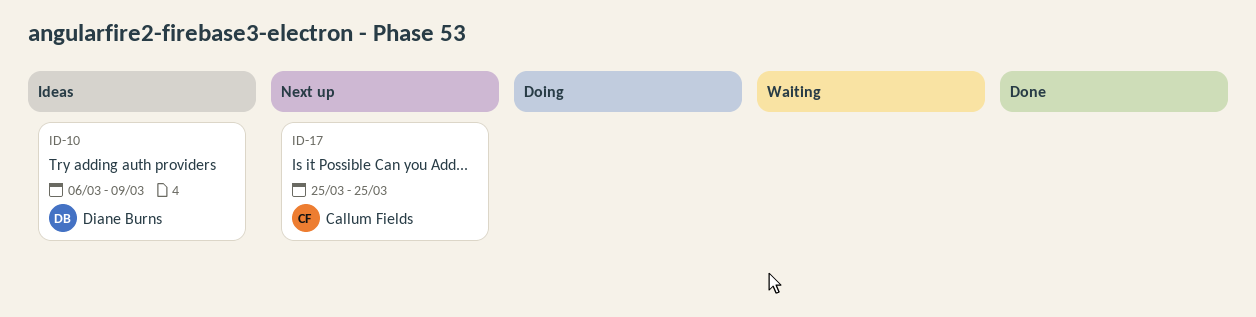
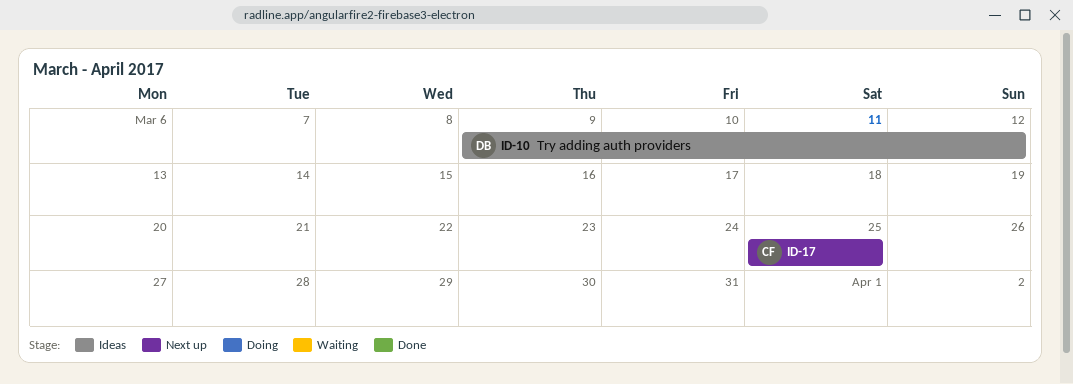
ID-10, start: Mar 6 -> Mar 9
ID-10, due: Mar 9 -> Mar 12

